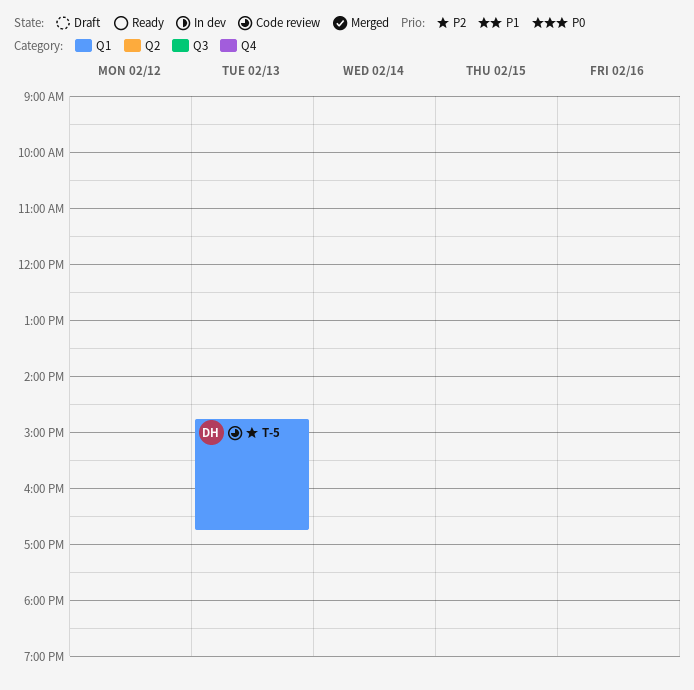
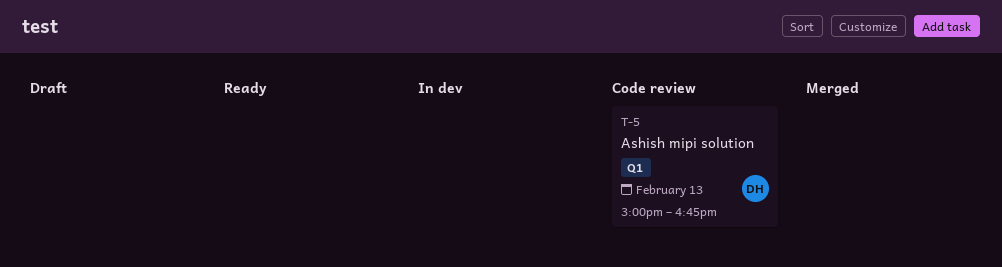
T-5, begins: 14:45 -> 15:00

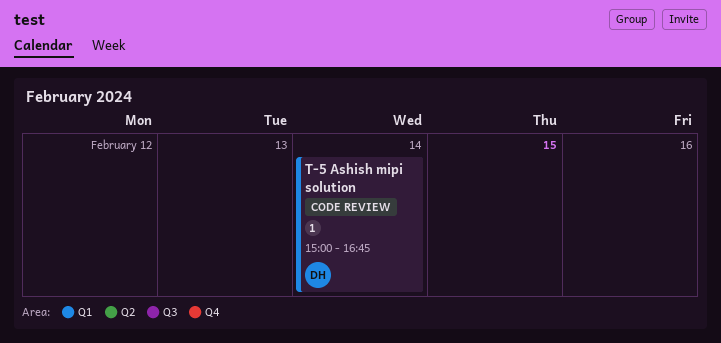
T-5, day: Feb 13 -> Feb 14

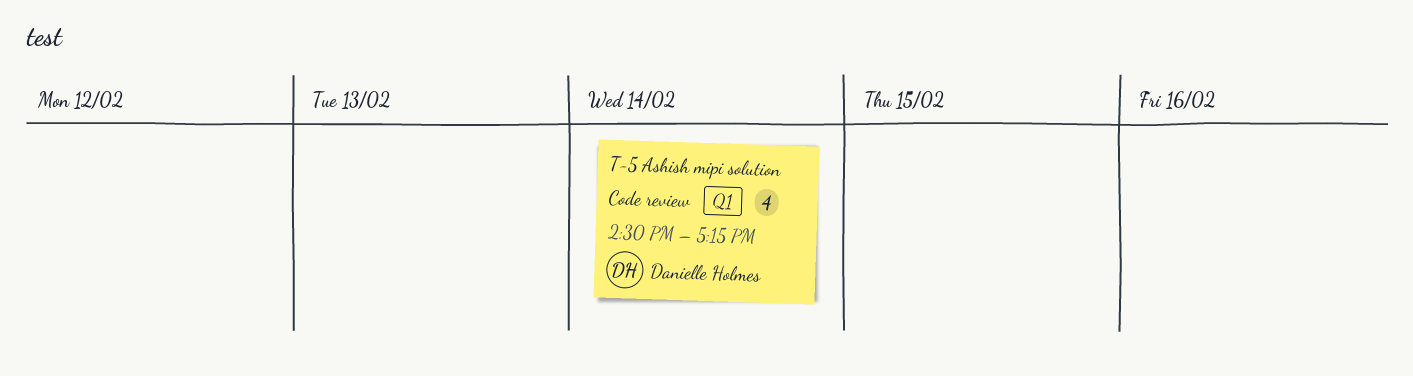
T-5, estimate: 1 -> 4
T-5, begins: 15:00 -> 14:30
T-5, ends: 16:45 -> 17:15

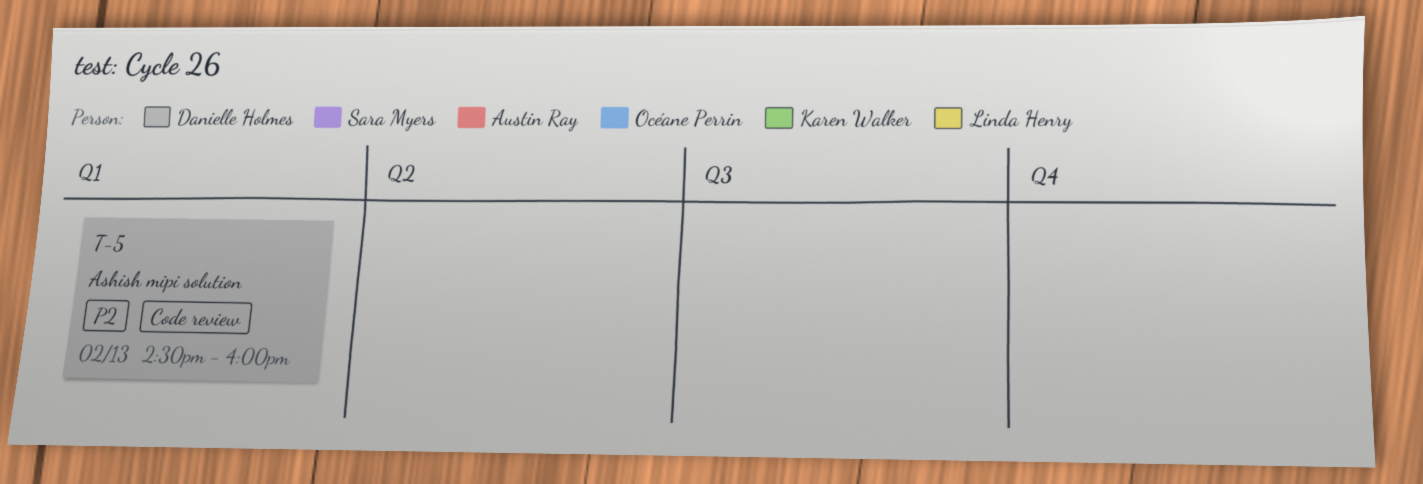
T-5, day: Feb 14 -> Feb 13
T-5, ends: 17:15 -> 16:00

